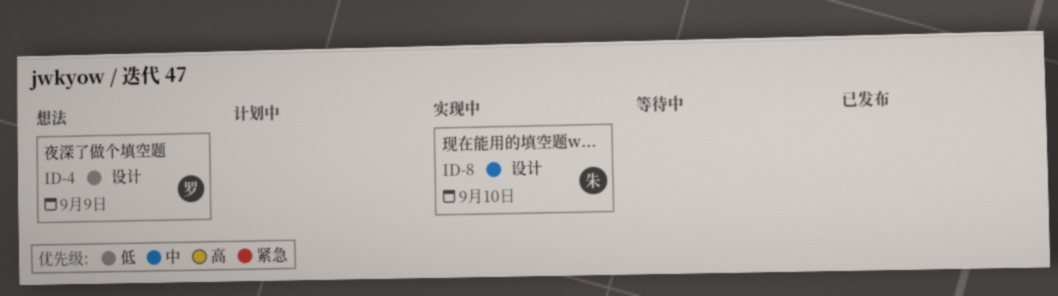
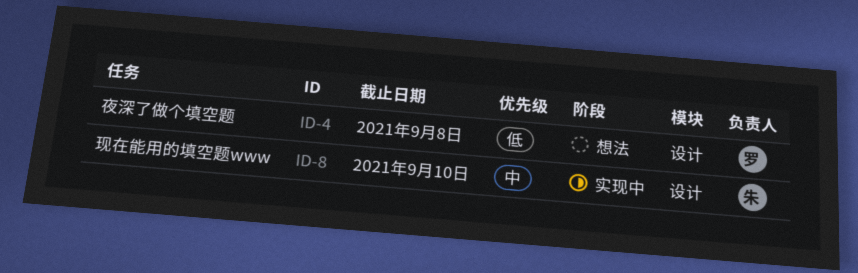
ID-4, due: Sep 9 -> Sep 8

